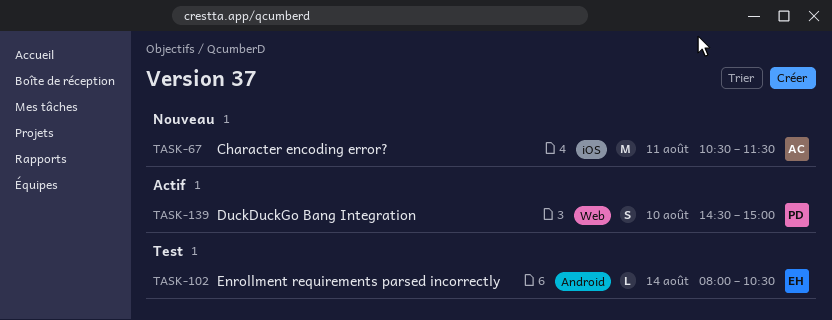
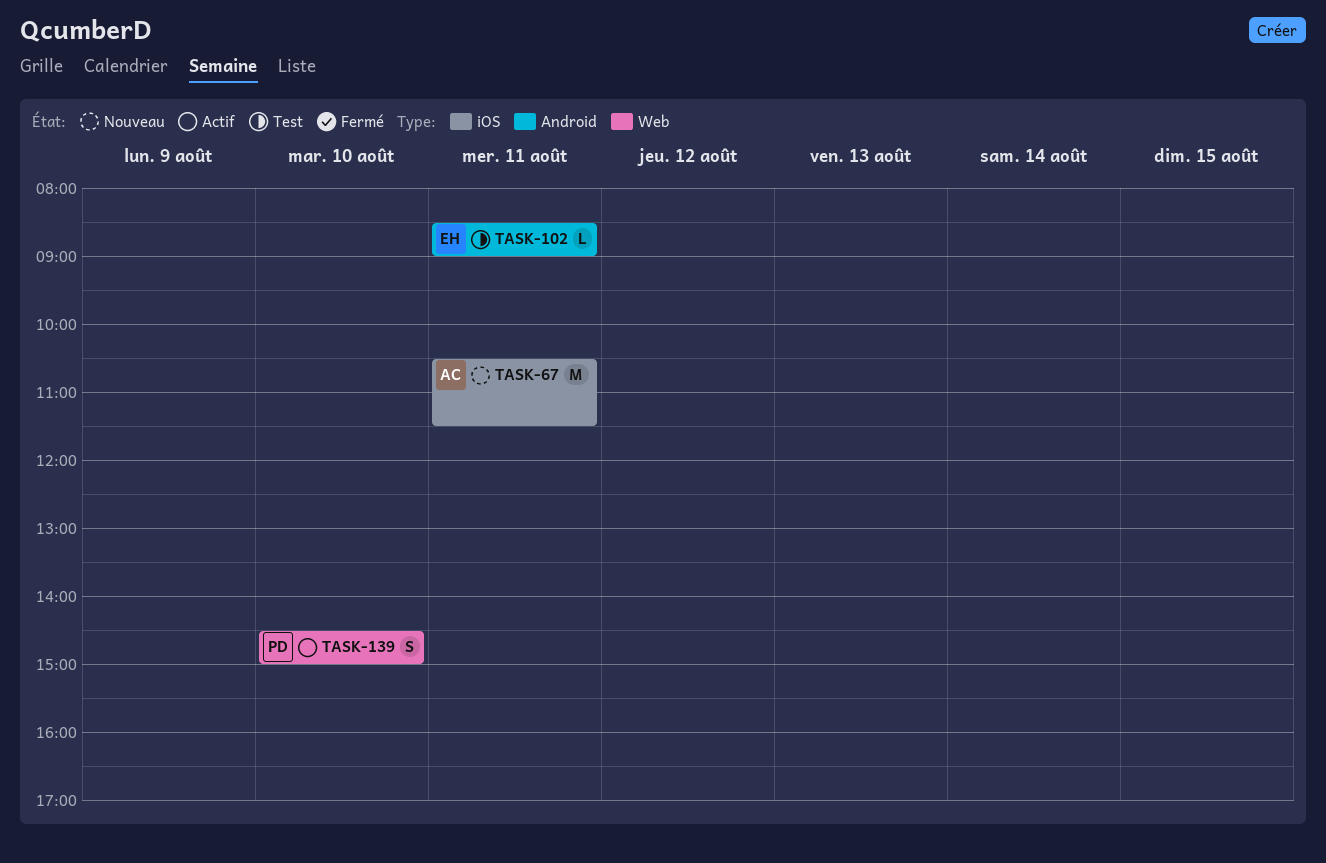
TASK-102, day: Aug 14 -> Aug 11
TASK-102, begins: 08:00 -> 08:30
TASK-102, ends: 10:30 -> 09:00

